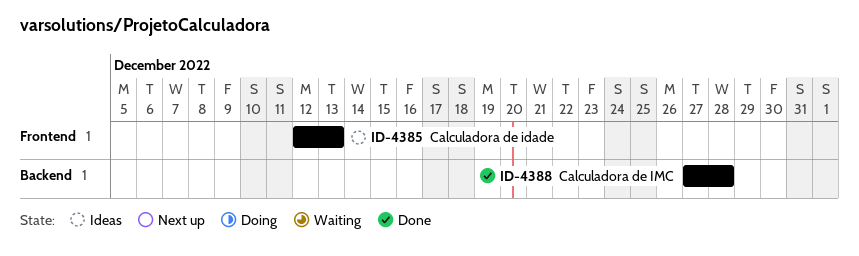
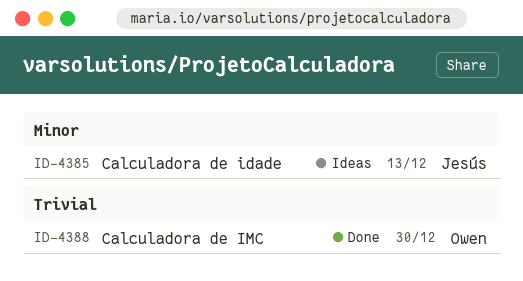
ID-4388, due: Dec 28 -> Dec 30

